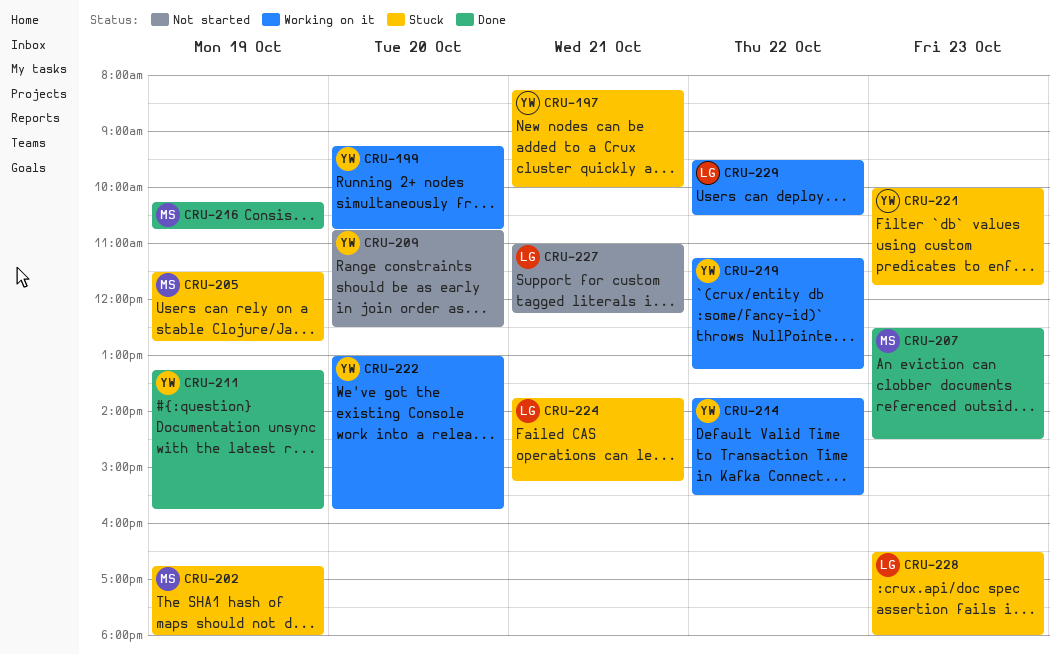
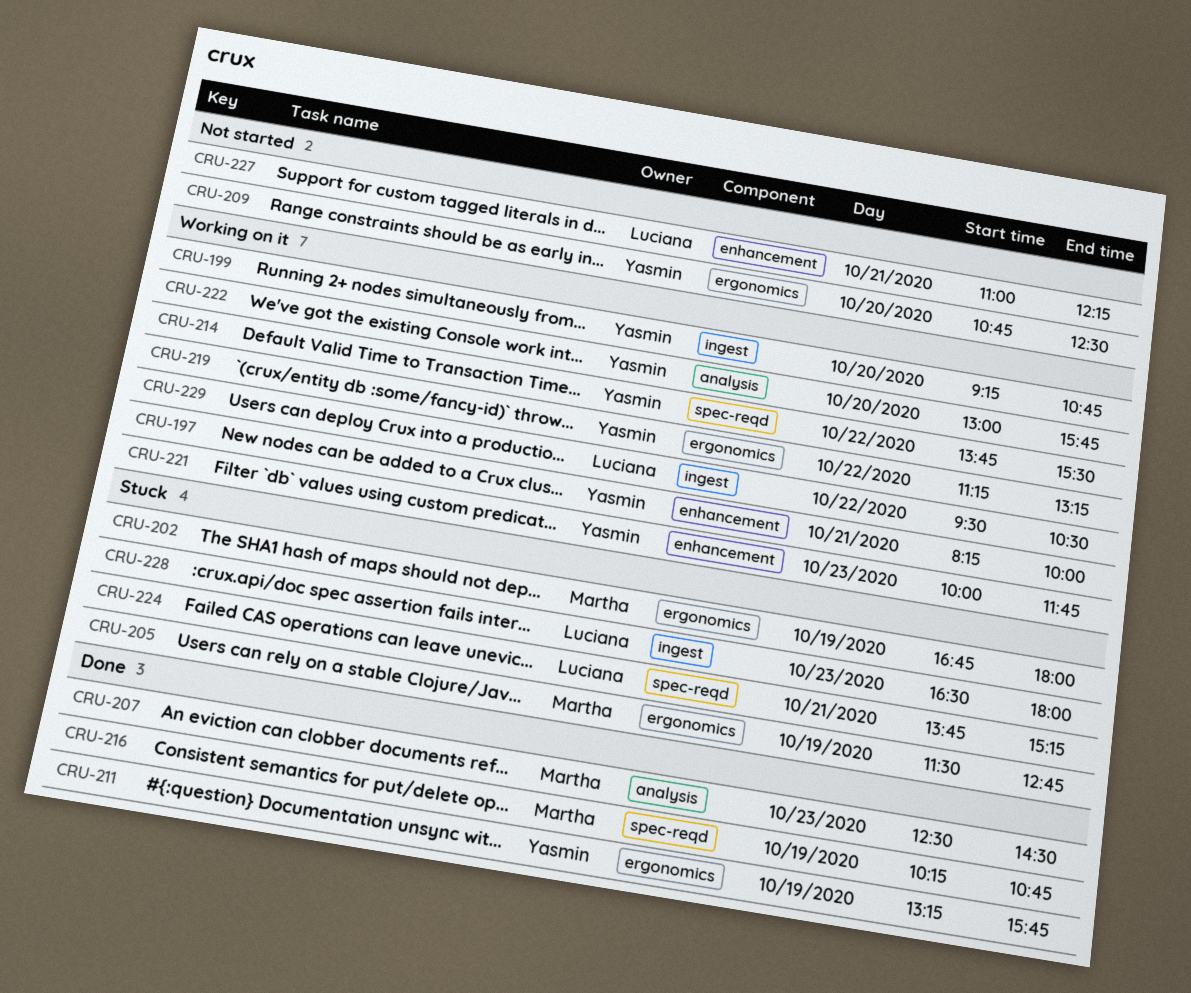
CRU-197, status: Stuck -> Working on it
CRU-221, status: Stuck -> Working on it

